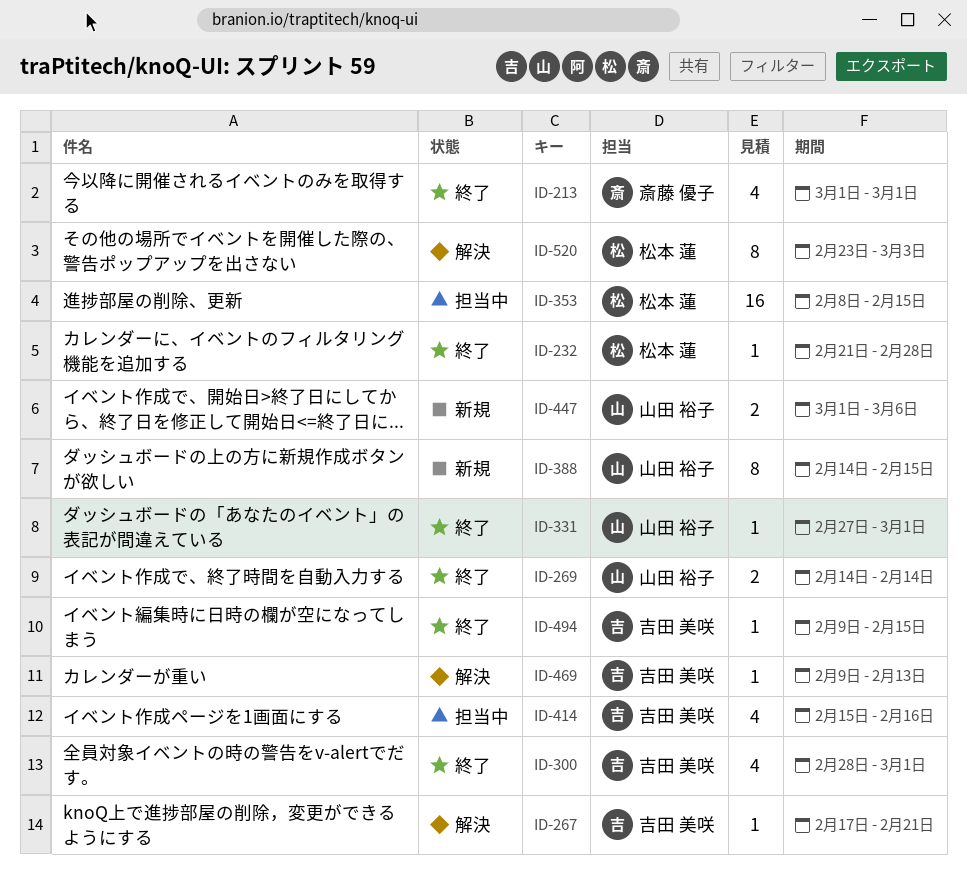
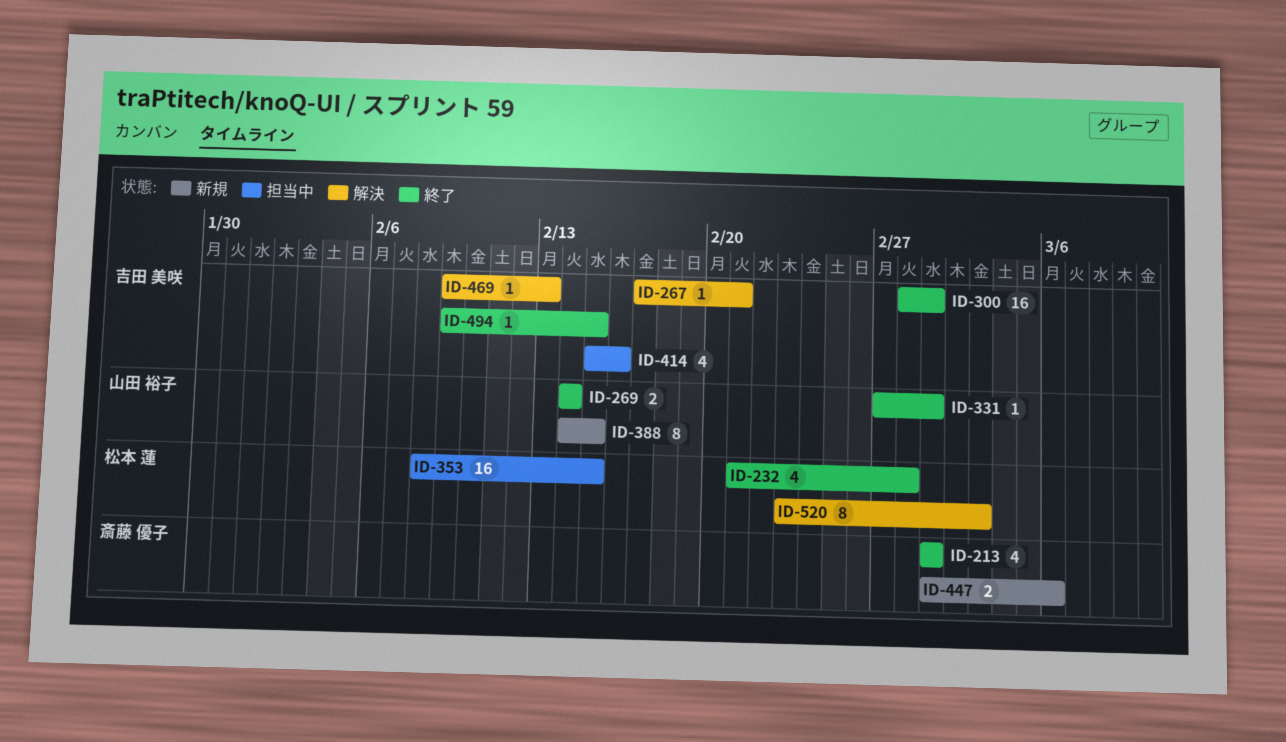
ID-232, estimate: 1 -> 4
ID-300, estimate: 4 -> 16
ID-447, owner: 山田 裕子 -> 斎藤 優子

